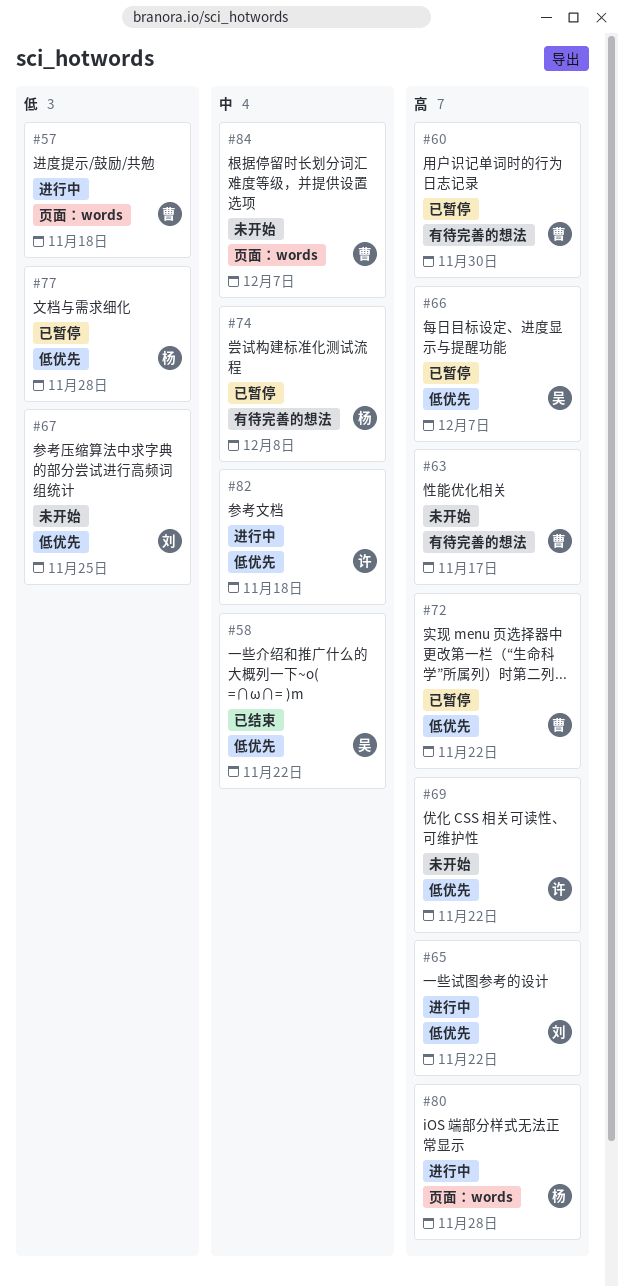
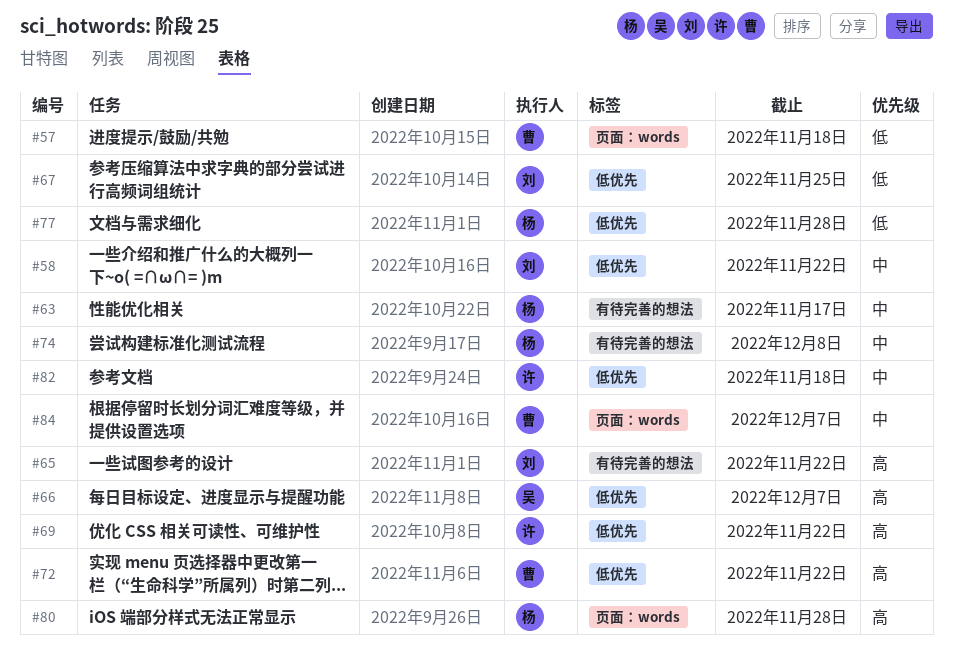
#58, owner: 吴 -> 刘
#60: present -> none
#63, owner: 曹 -> 杨
#63, priority: 高 -> 中
#65, label: 低优先 -> 有待完善的想法

